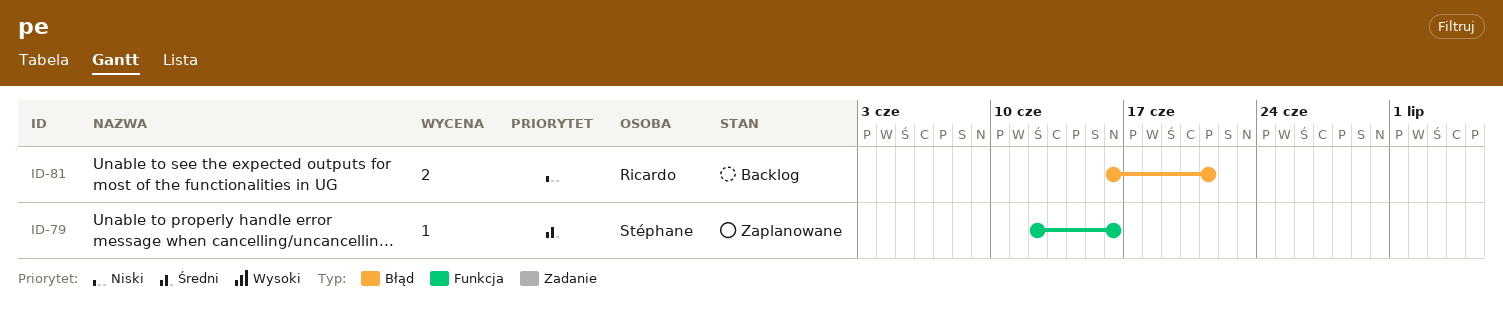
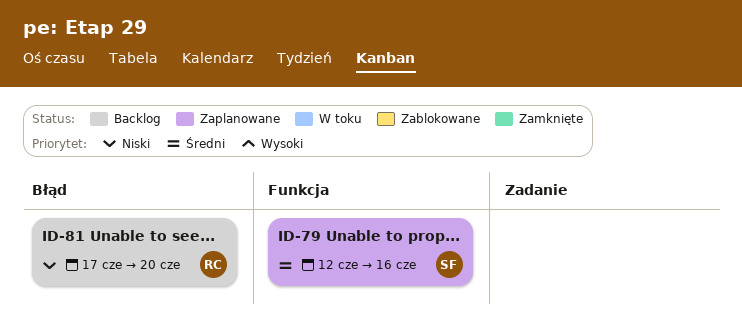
ID-81, start: Jun 16 -> Jun 17
ID-81, due: Jun 21 -> Jun 20

